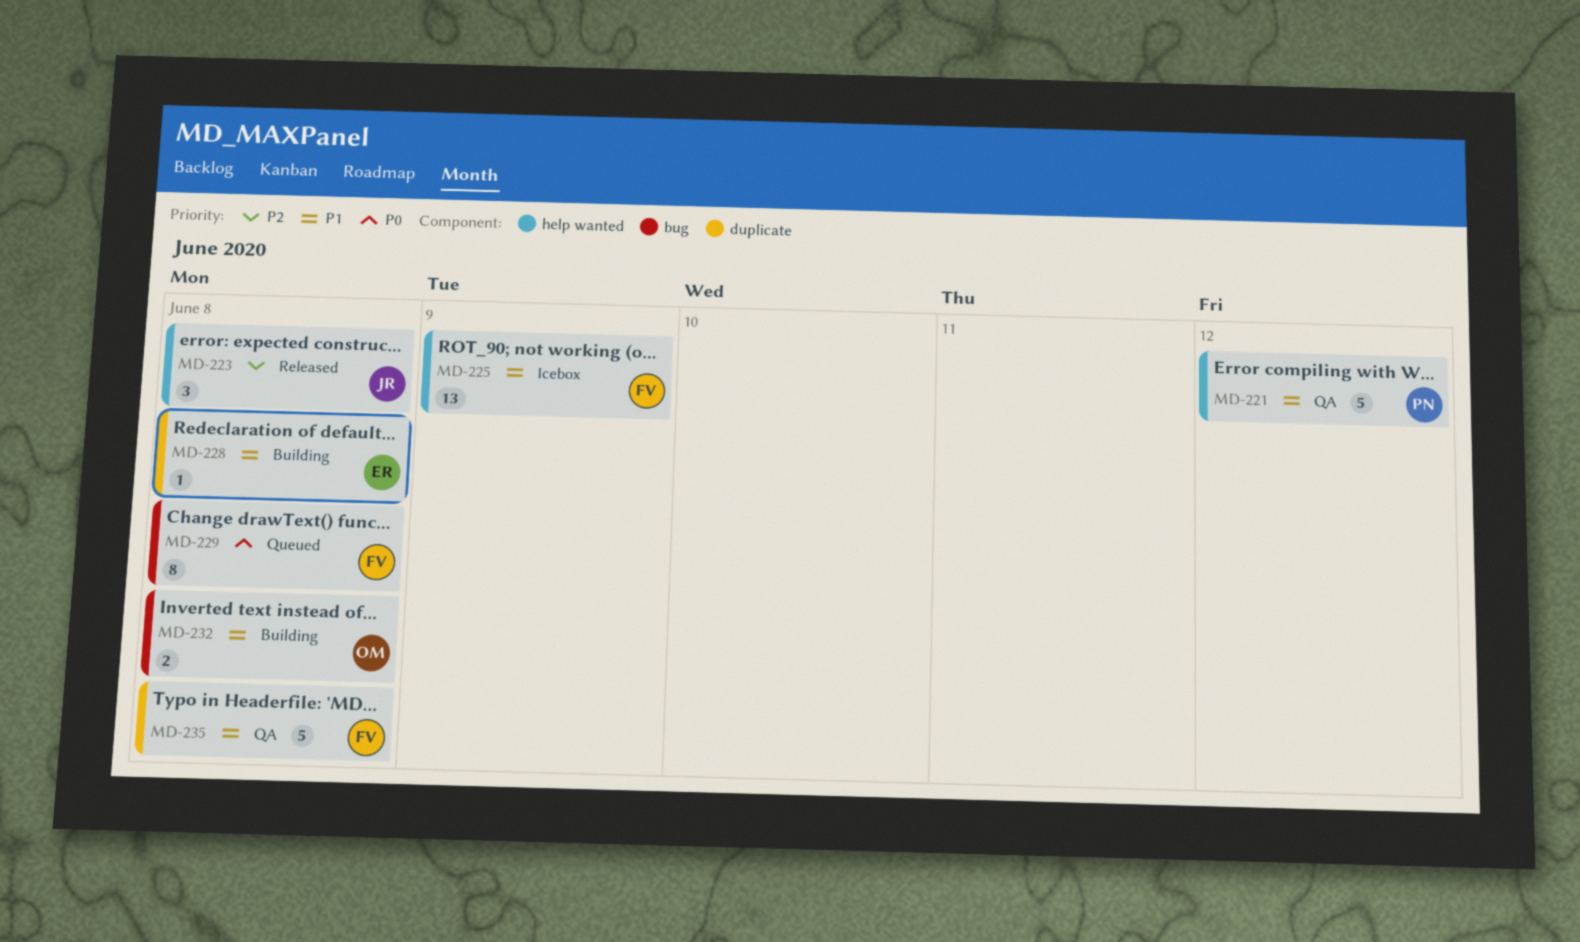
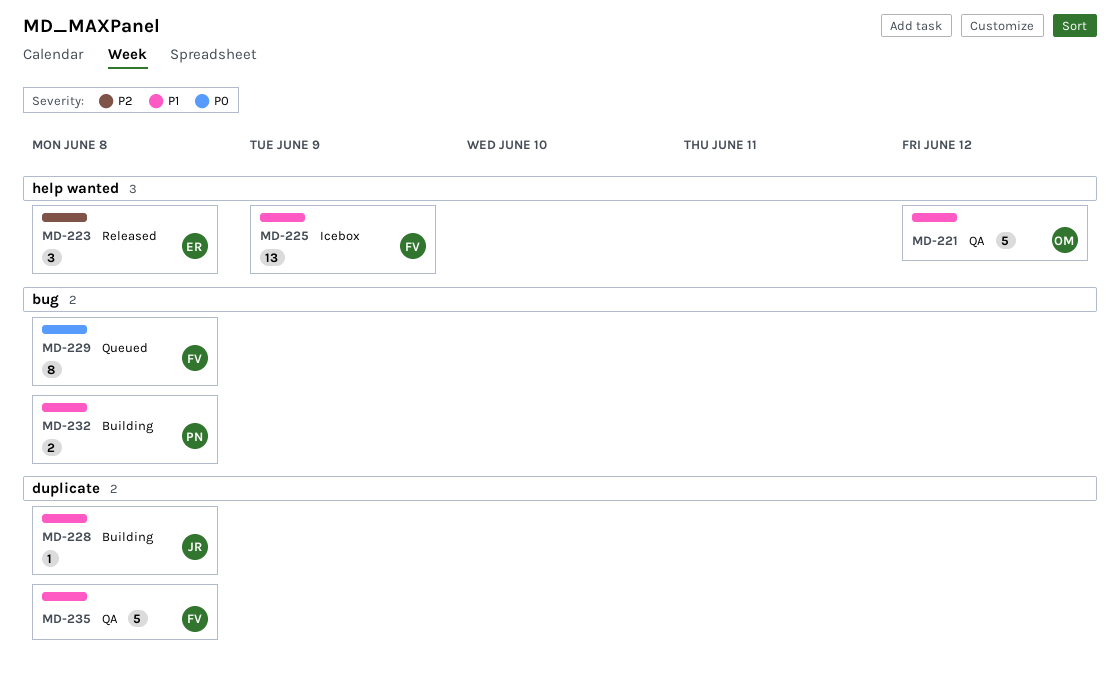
MD-221, owner: PN -> OM
MD-223, owner: JR -> ER
MD-228, owner: ER -> JR
MD-232, owner: OM -> PN

